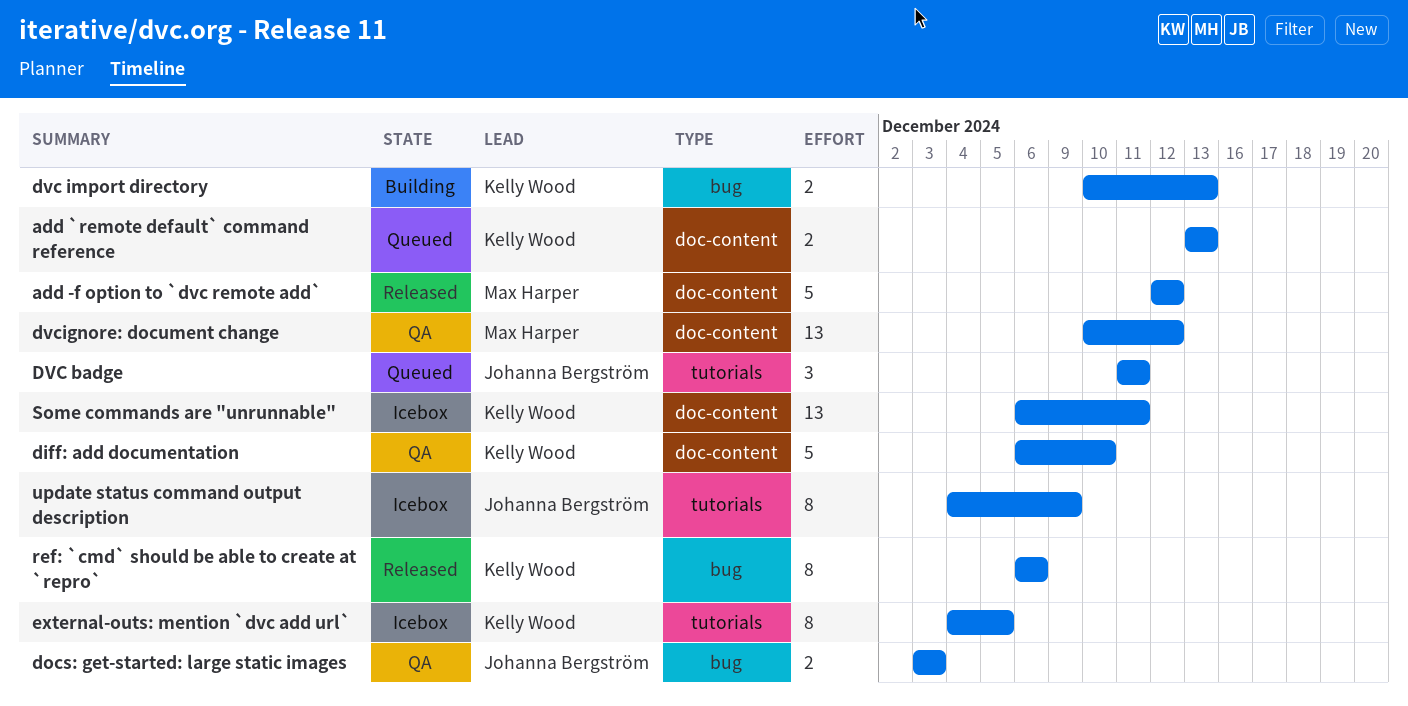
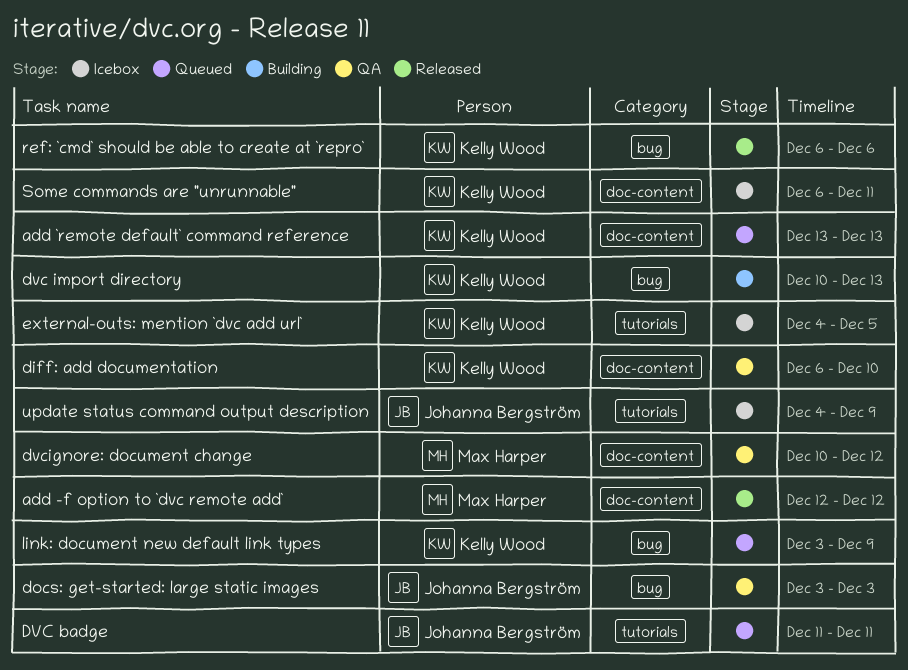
link: document new default link types: none -> present

